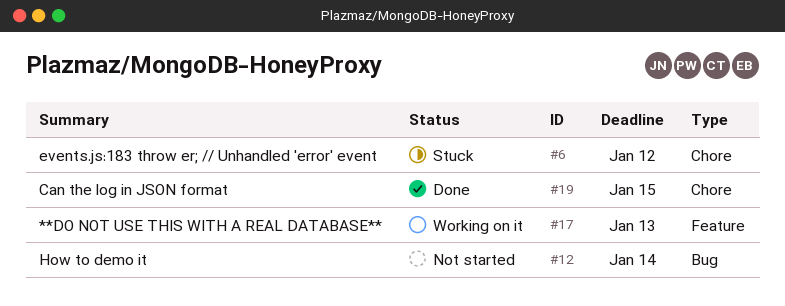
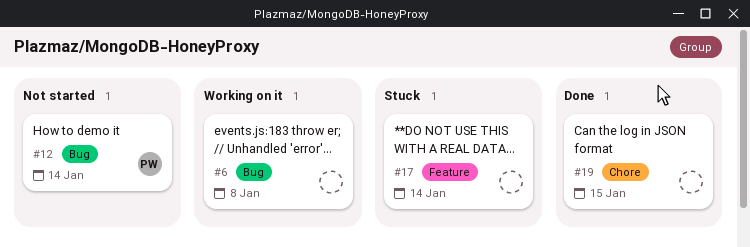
#6, status: Stuck -> Working on it
#6, label: Chore -> Bug
#6, due: Jan 12 -> Jan 8
#17, status: Working on it -> Stuck
#17, due: Jan 13 -> Jan 14

